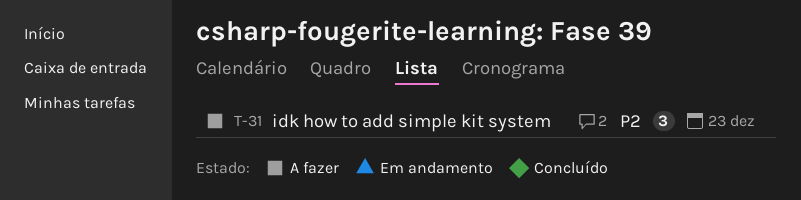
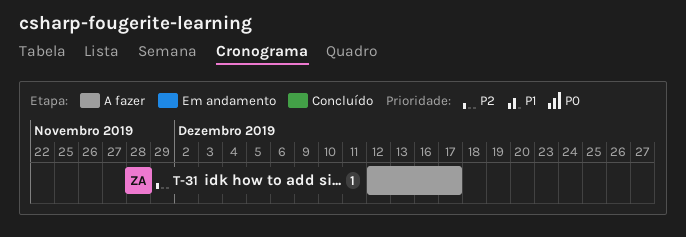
T-31, estimate: 3 -> 1
T-31, due: Dec 23 -> Dec 17

